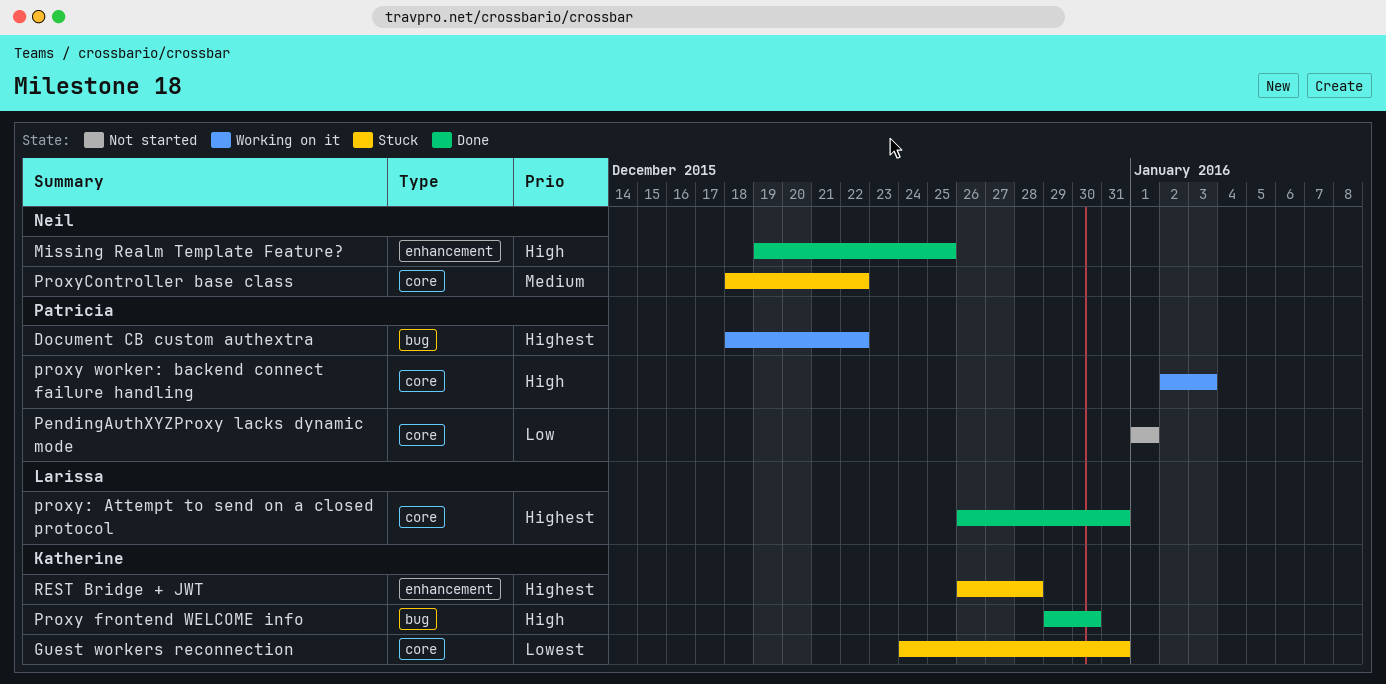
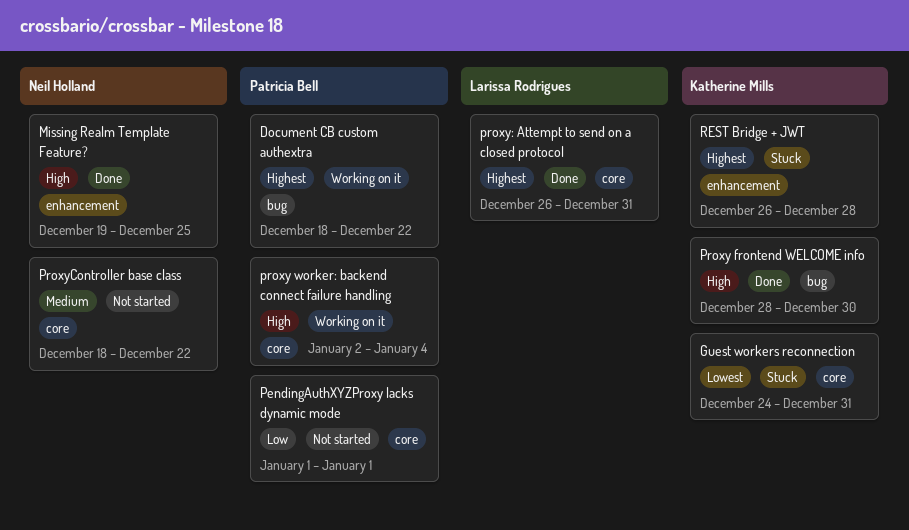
Proxy frontend WELCOME info, start: Dec 29 -> Dec 28
proxy worker: backend connect failure handling, due: Jan 3 -> Jan 4
ProxyController base class, status: Stuck -> Not started

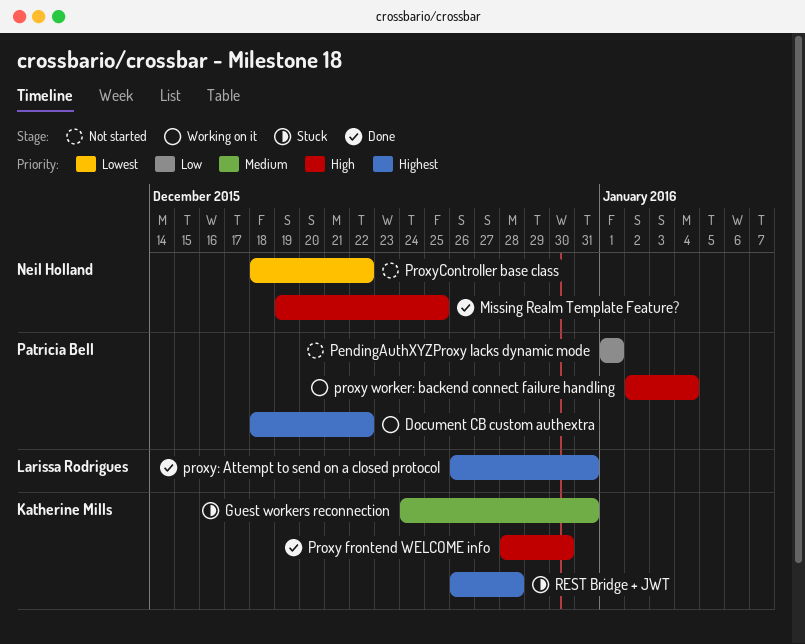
Guest workers reconnection, priority: Lowest -> Medium
ProxyController base class, priority: Medium -> Lowest

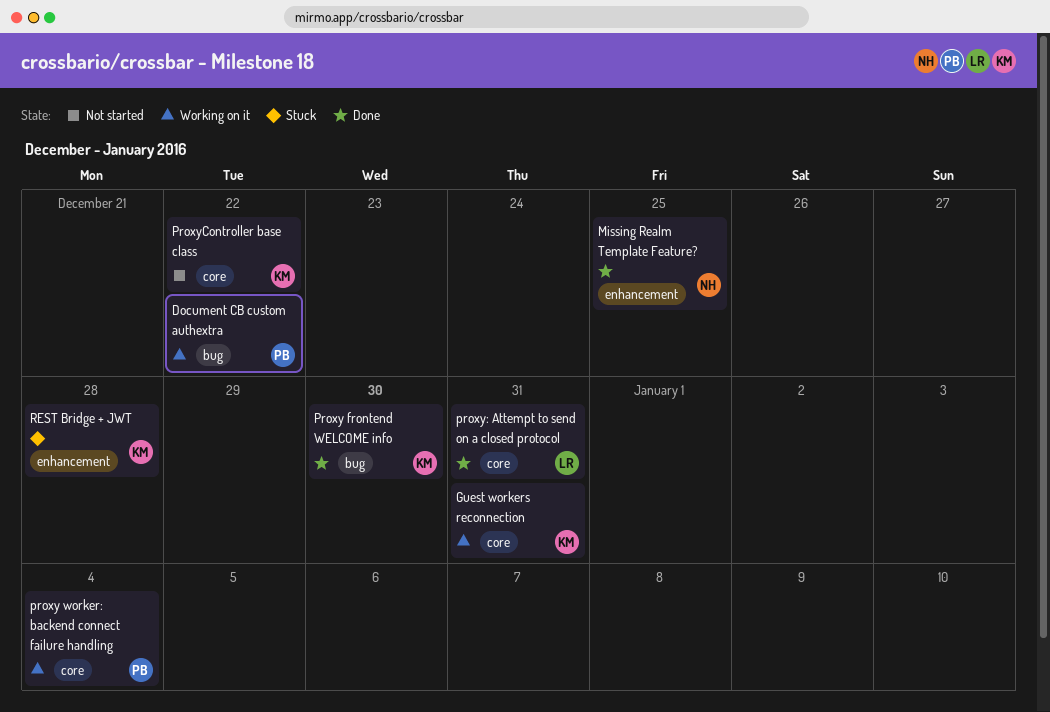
Guest workers reconnection, status: Stuck -> Working on it
PendingAuthXYZProxy lacks dynamic mode: present -> none
ProxyController base class, owner: Neil Holland -> Katherine Mills

